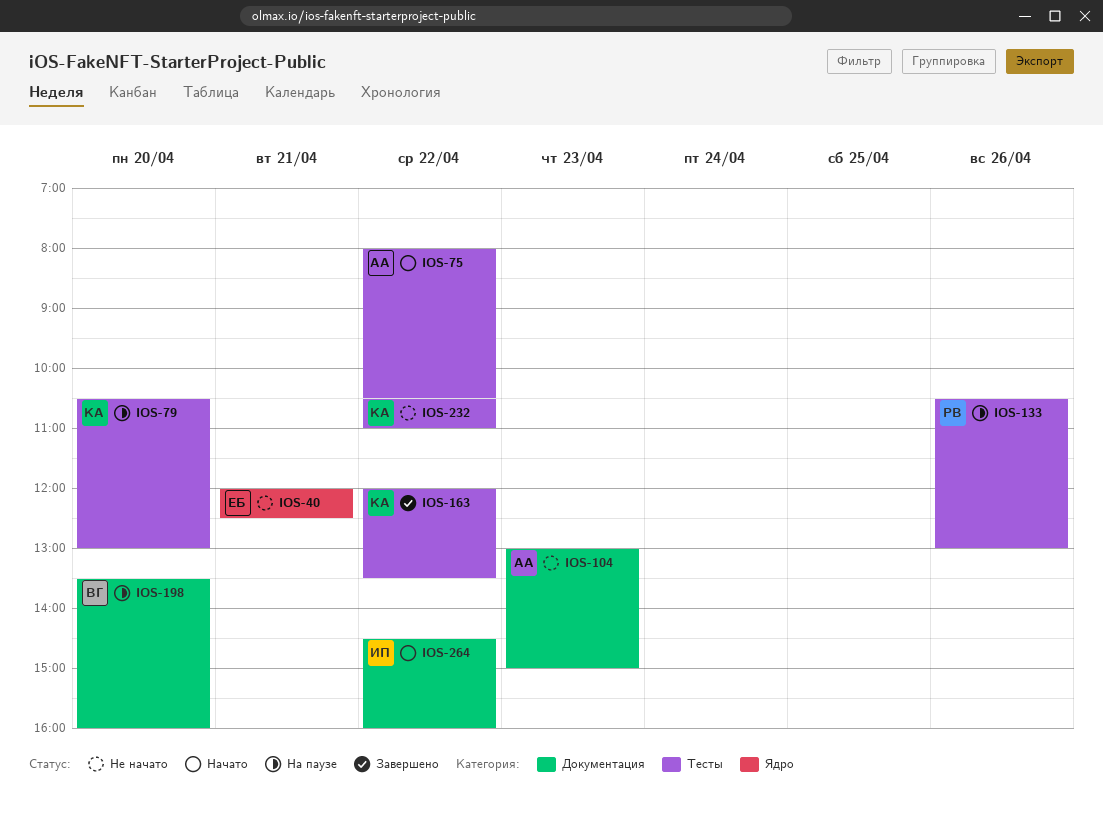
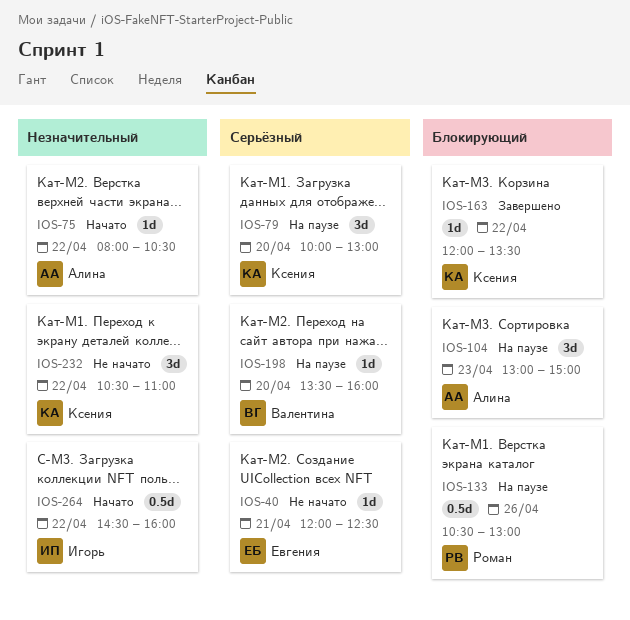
IOS-79, begins: 10:30 -> 10:00
IOS-104, status: Не начато -> На паузе

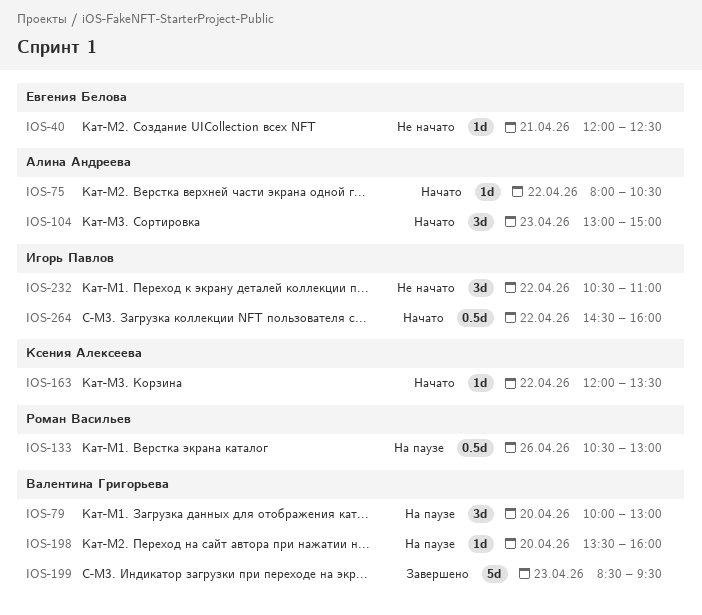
IOS-79, owner: Ксения Алексеева -> Валентина Григорьева
IOS-104, status: На паузе -> Начато
IOS-163, status: Завершено -> Начато
IOS-199: none -> present
IOS-232, owner: Ксения Алексеева -> Игорь Павлов

